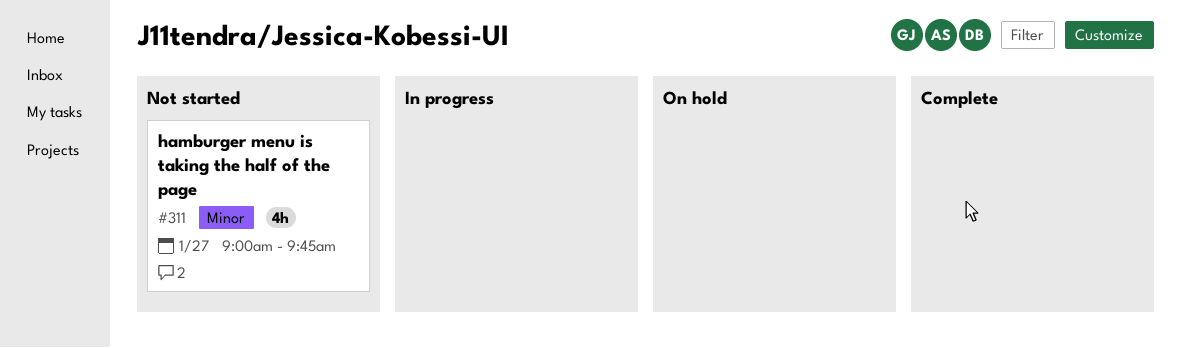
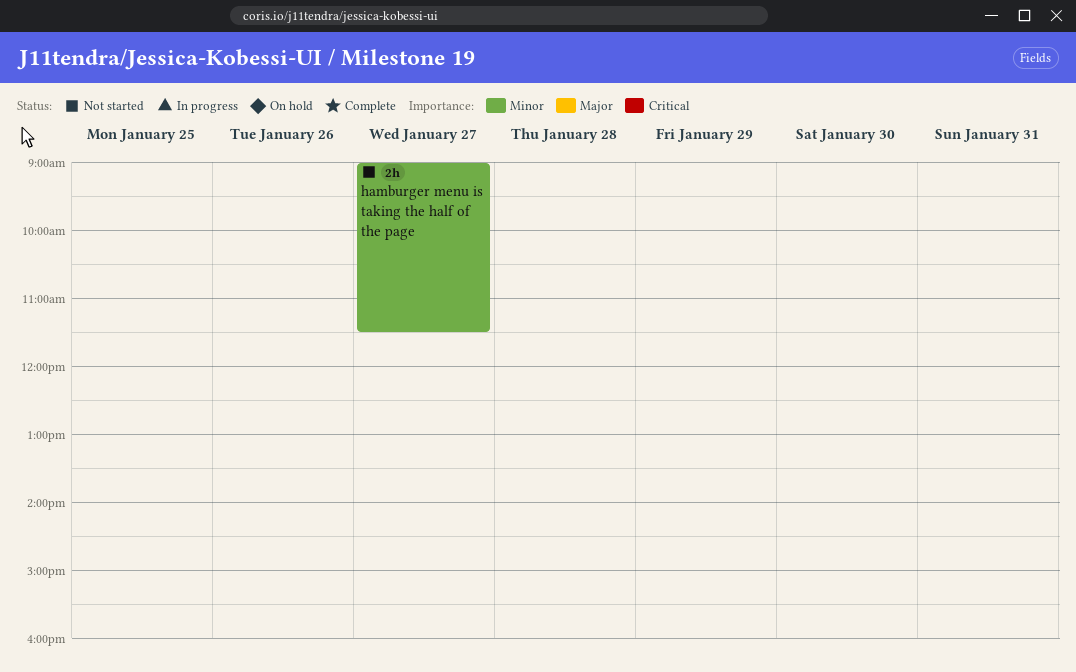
hamburger menu is taking the half of the page, estimate: 4h -> 2h
hamburger menu is taking the half of the page, ends: 09:45 -> 11:30

